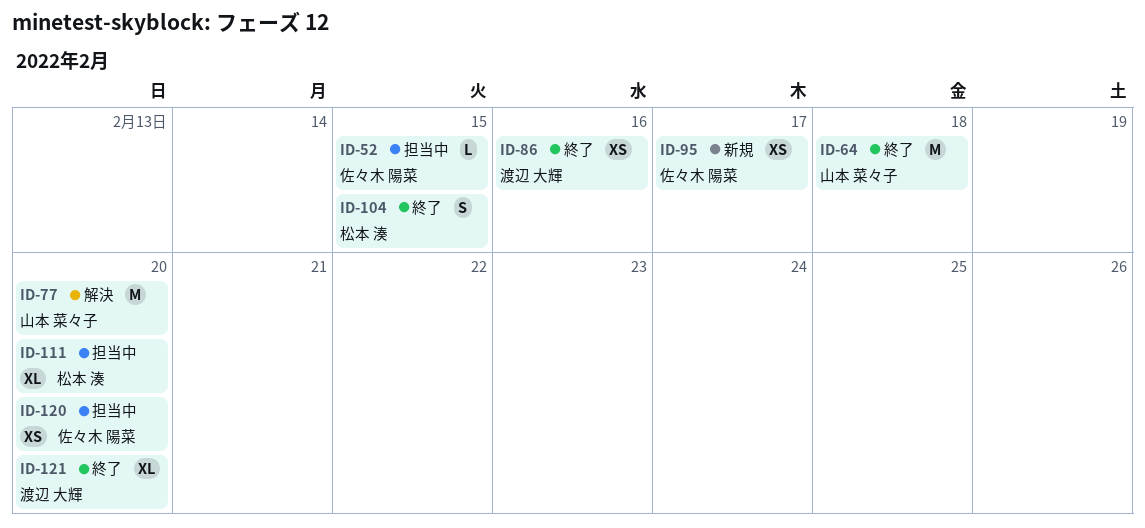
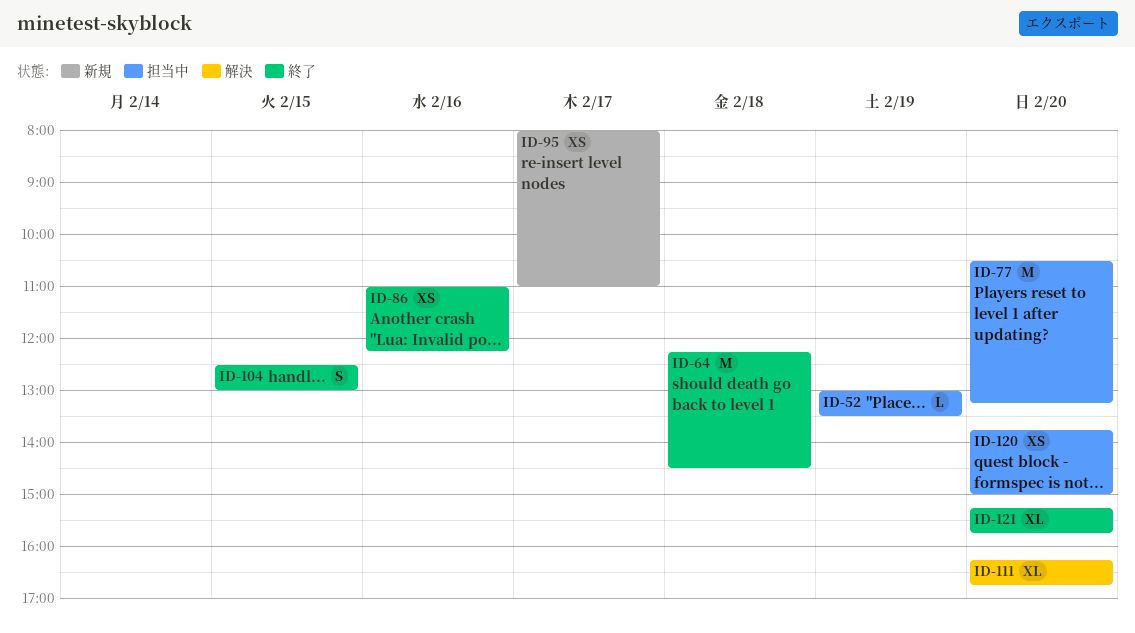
ID-52, day: Feb 15 -> Feb 19
ID-77, status: 解決 -> 担当中
ID-111, status: 担当中 -> 解決

